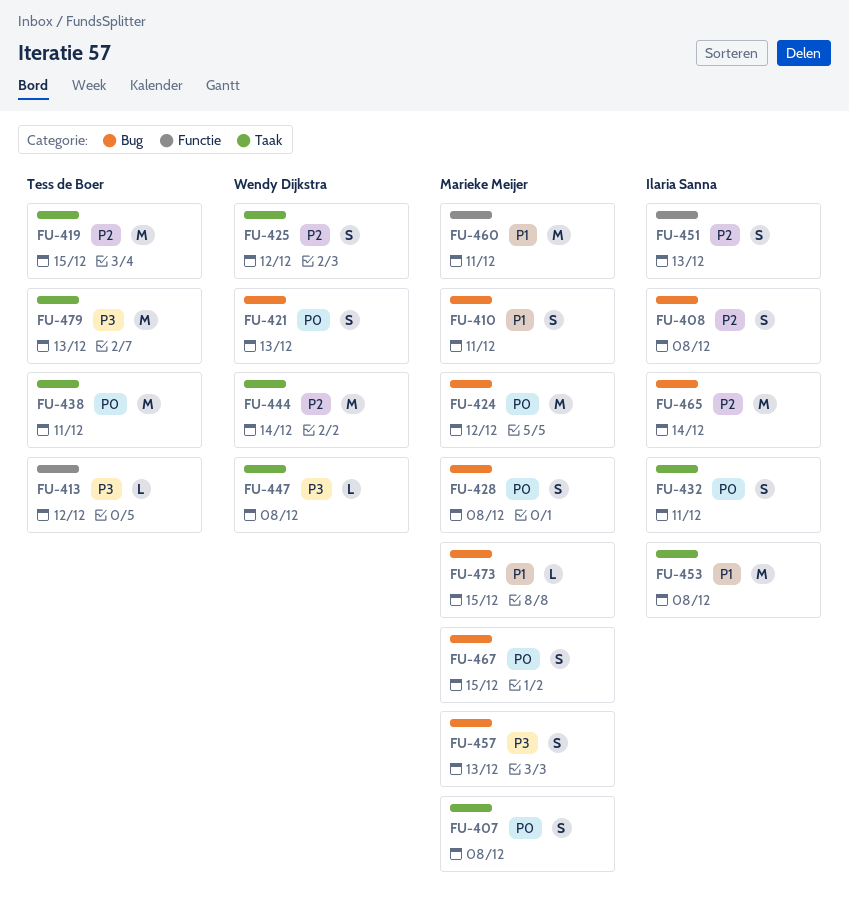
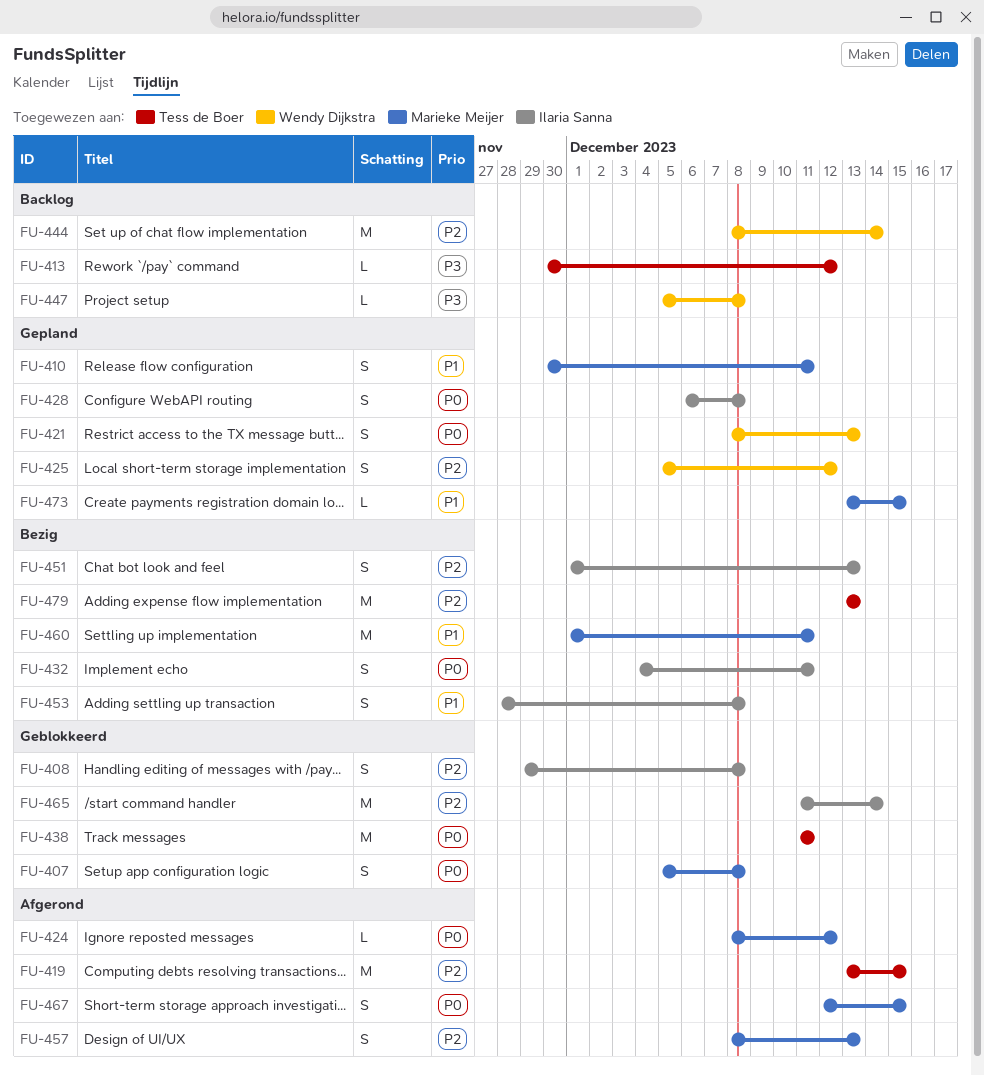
FU-424, estimate: M -> L
FU-428, owner: Marieke Meijer -> Ilaria Sanna
FU-453, estimate: M -> S
FU-457, priority: P3 -> P2
FU-479, priority: P3 -> P2

